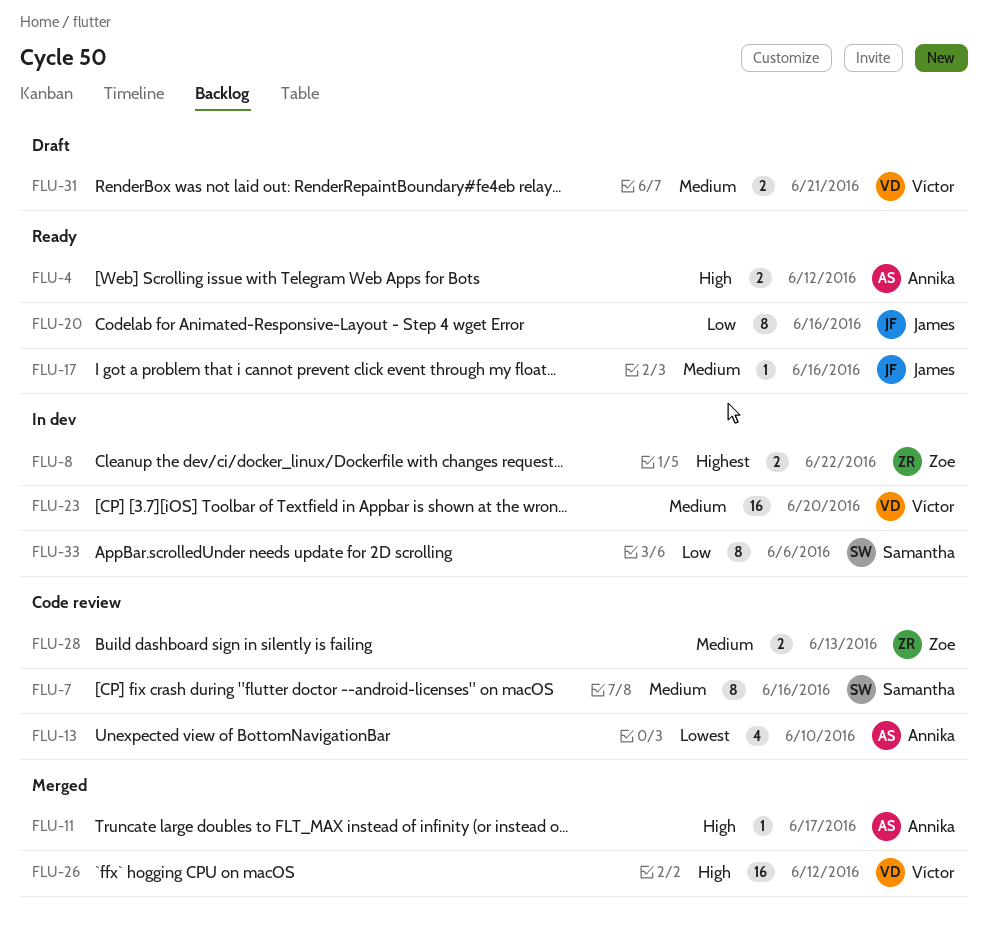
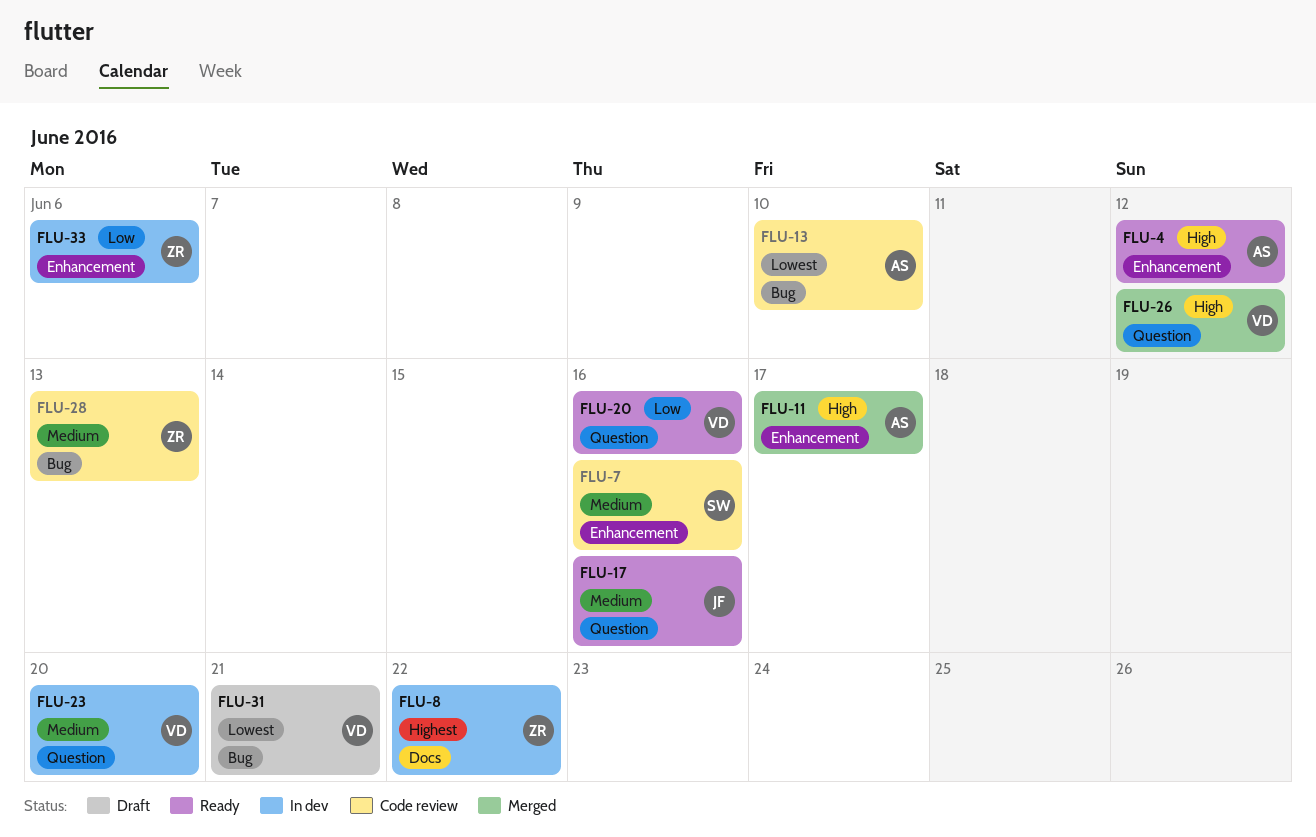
FLU-20, owner: James -> Víctor
FLU-31, priority: Medium -> Lowest
FLU-33, owner: Samantha -> Zoe

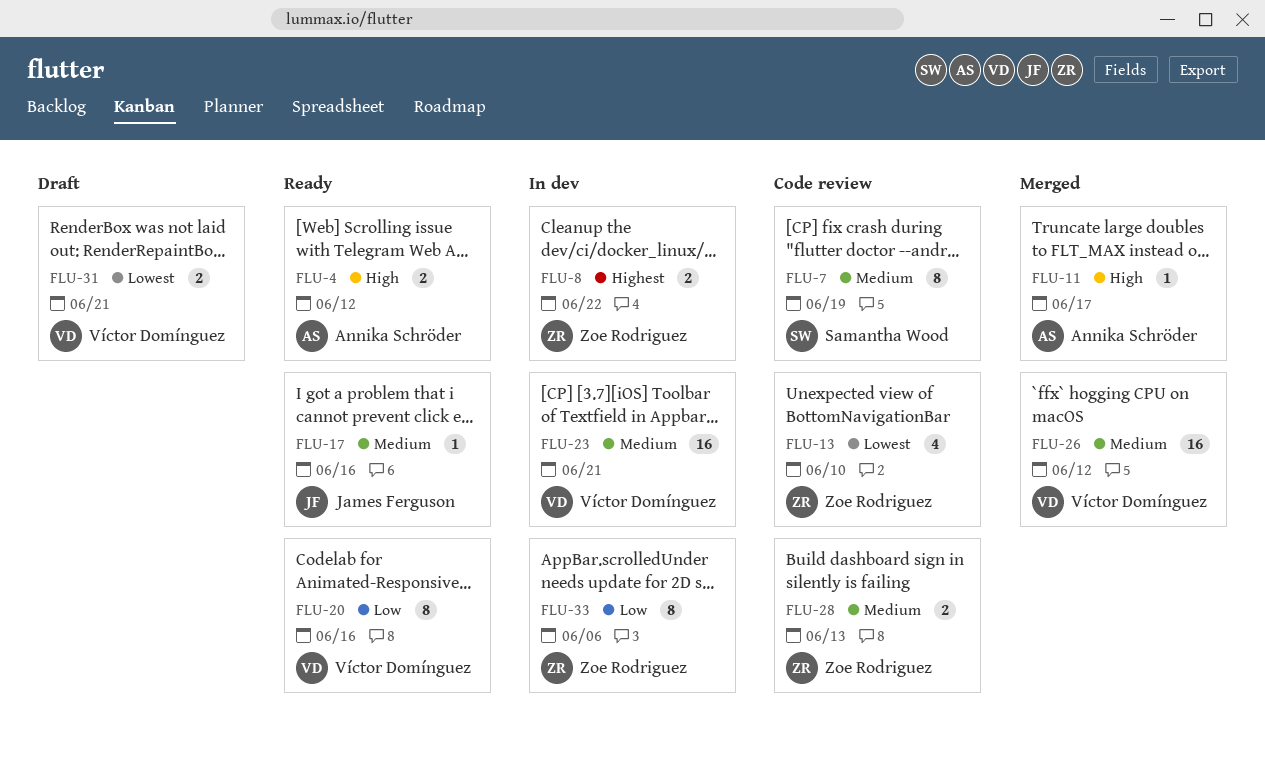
FLU-7, due: Jun 16 -> Jun 19
FLU-13, owner: Annika Schröder -> Zoe Rodriguez
FLU-23, due: Jun 20 -> Jun 21
FLU-26, priority: High -> Medium

